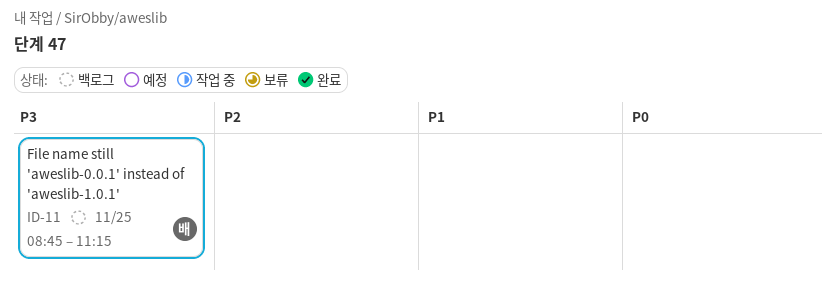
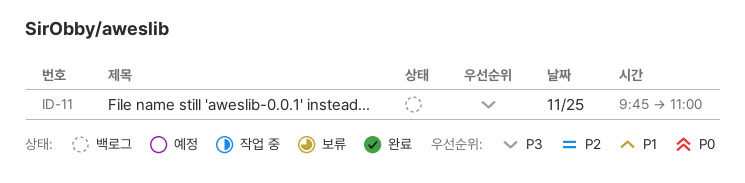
ID-11, begins: 08:45 -> 09:45
ID-11, ends: 11:15 -> 11:00

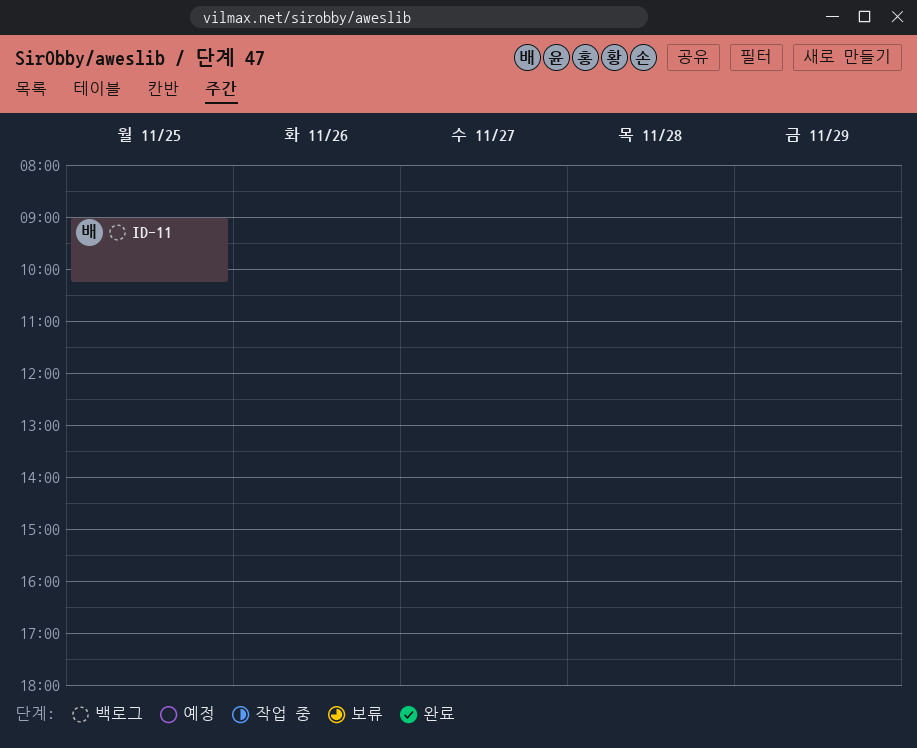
ID-11, begins: 09:45 -> 09:00
ID-11, ends: 11:00 -> 10:15

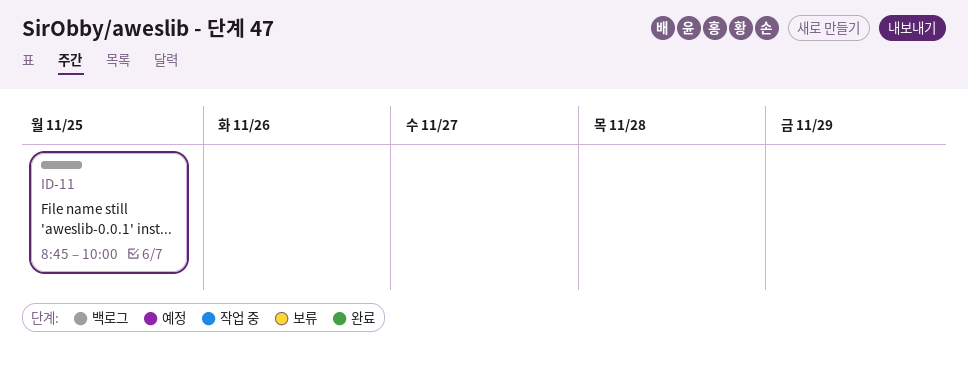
ID-11, begins: 09:00 -> 08:45
ID-11, ends: 10:15 -> 10:00

